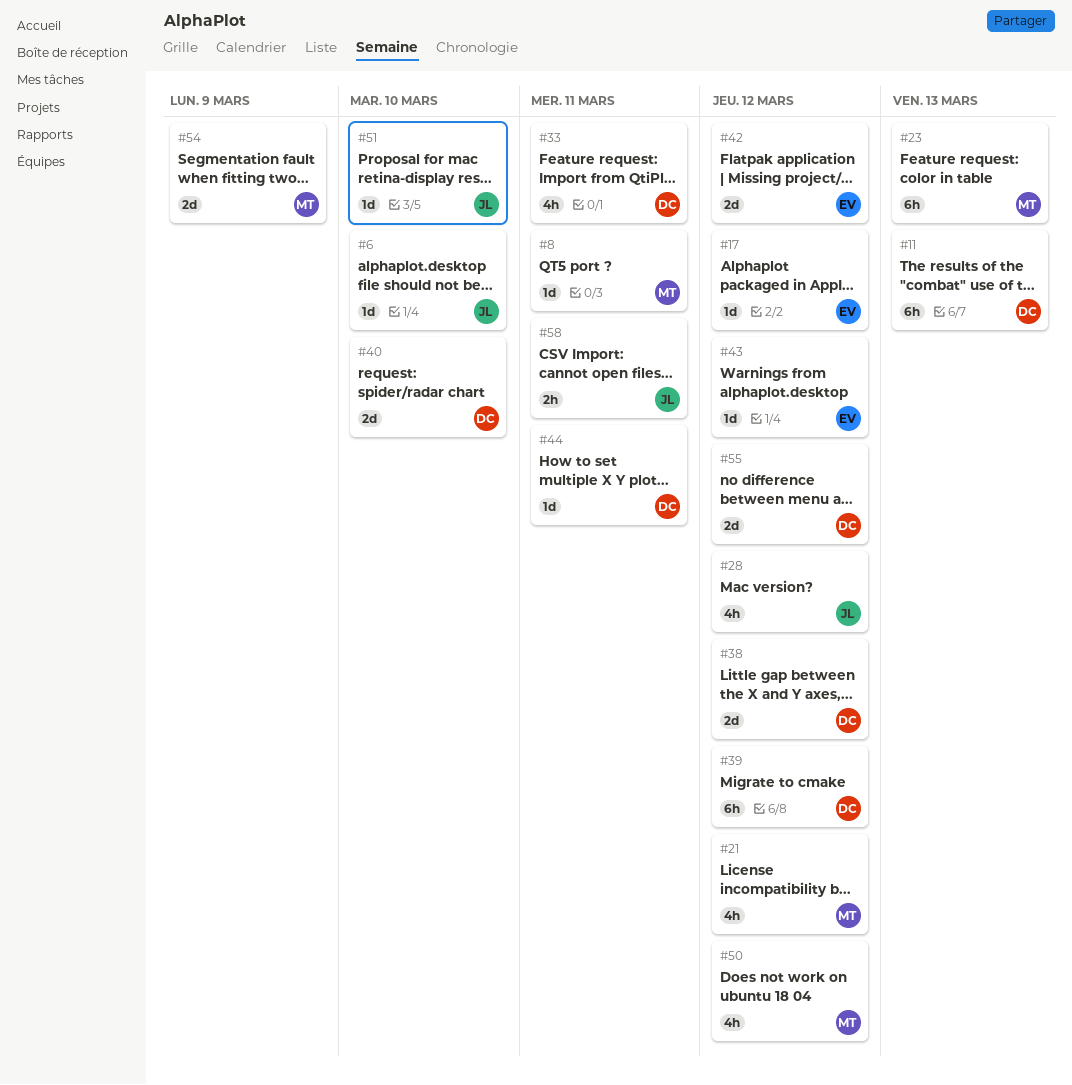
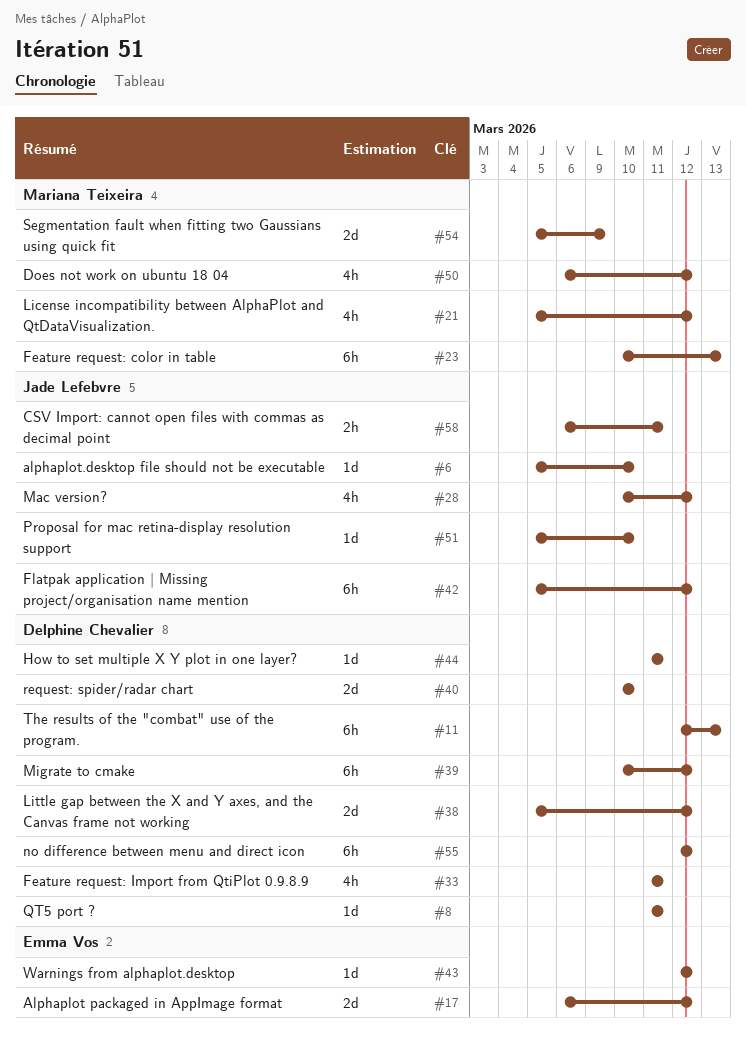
#8, owner: Mariana Teixeira -> Delphine Chevalier
#17, estimate: 1d -> 2d
#42, owner: Emma Vos -> Jade Lefebvre
#42, estimate: 2d -> 6h
#55, estimate: 2d -> 6h

